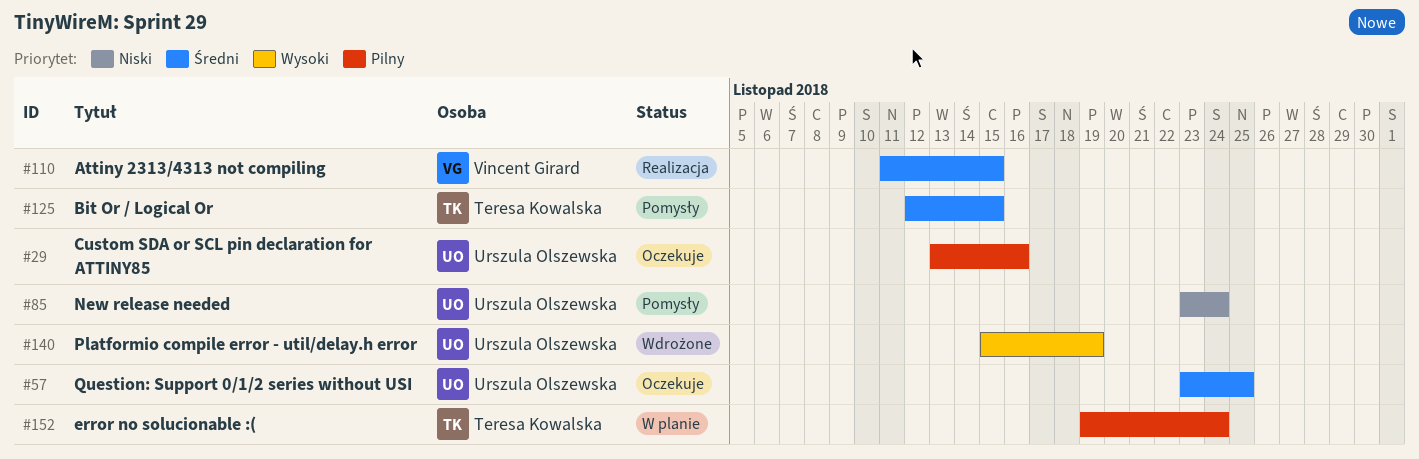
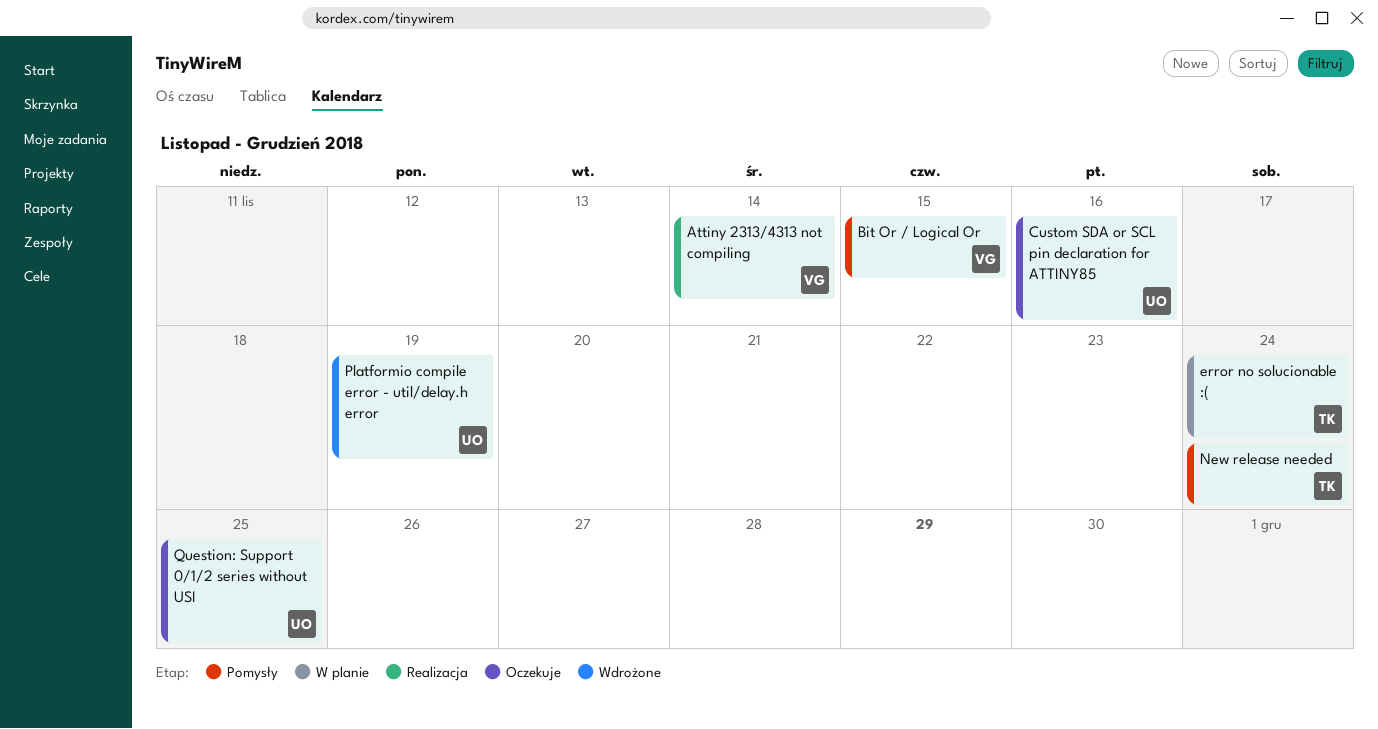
Attiny 2313/4313 not compiling, due: Nov 15 -> Nov 14
Bit Or / Logical Or, owner: Teresa Kowalska -> Vincent Girard
New release needed, owner: Urszula Olszewska -> Teresa Kowalska

